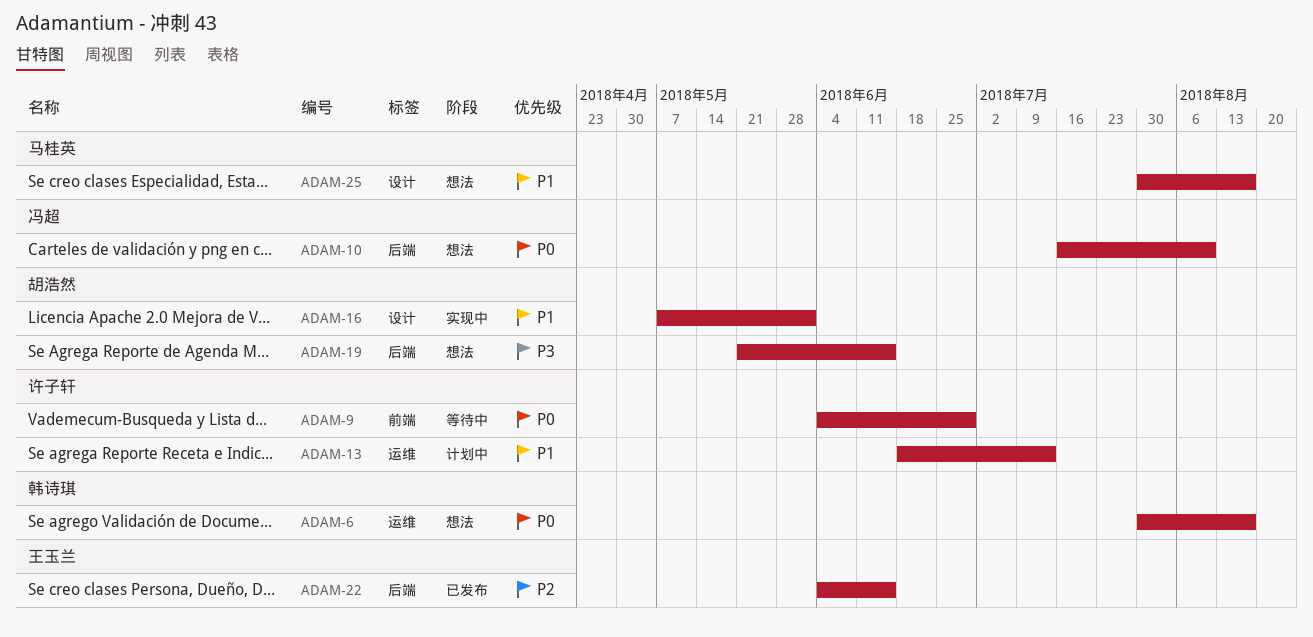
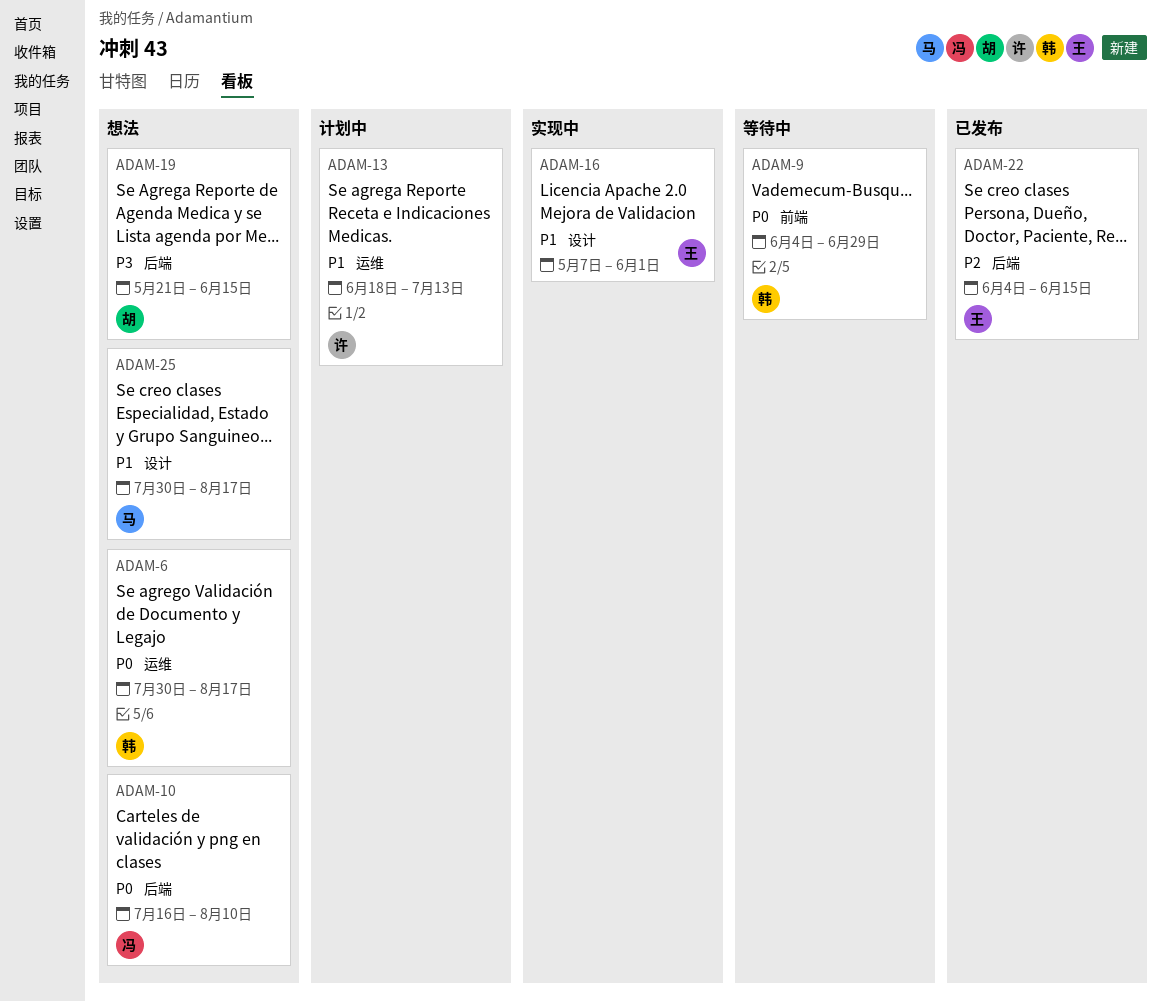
ADAM-9, owner: 许子轩 -> 韩诗琪
ADAM-16, owner: 胡浩然 -> 王玉兰

